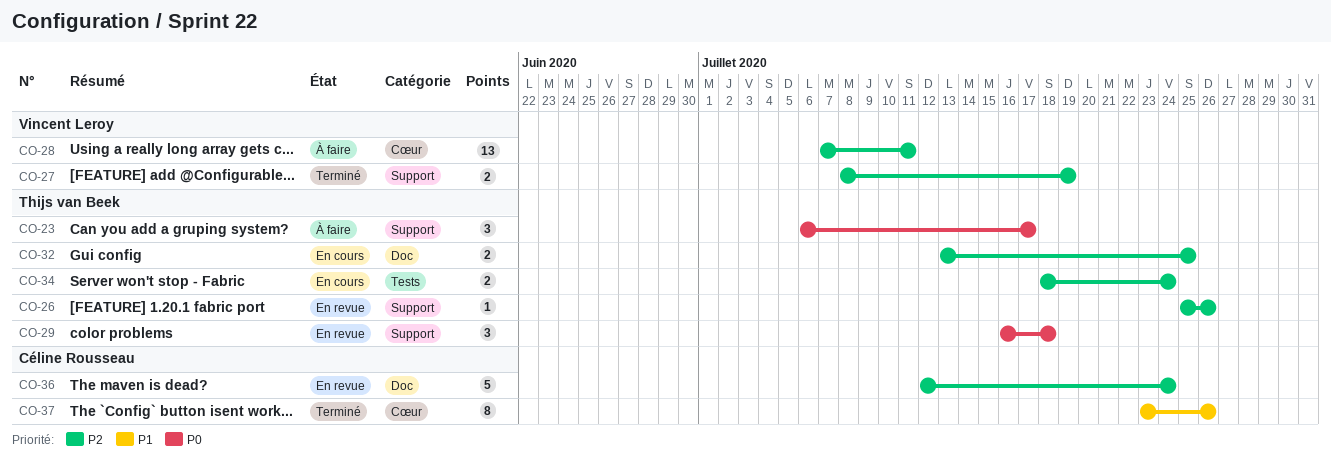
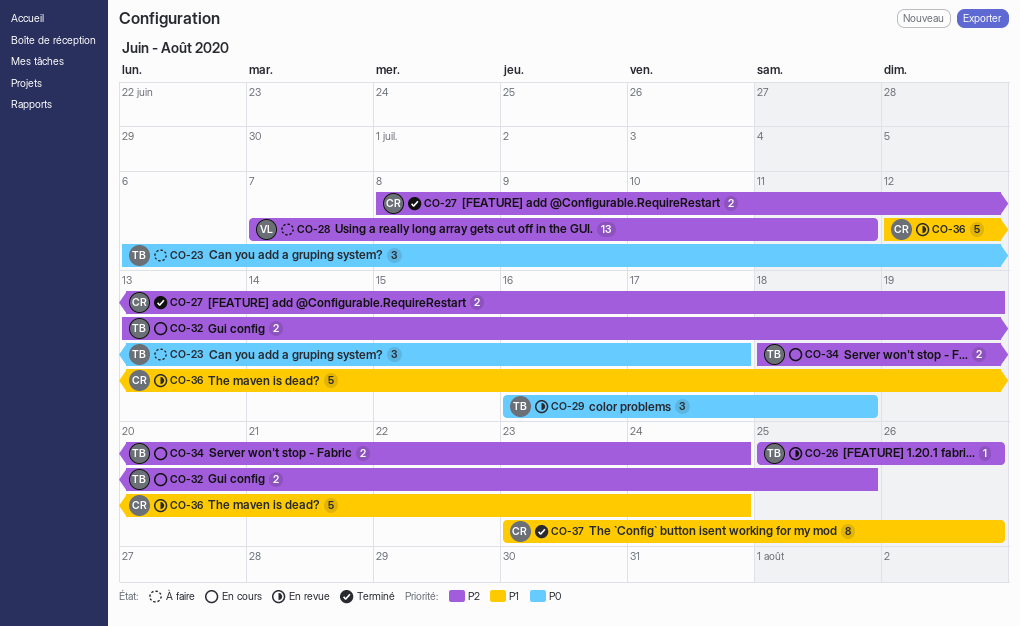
CO-27, owner: Vincent Leroy -> Céline Rousseau
CO-36, priority: P2 -> P1

